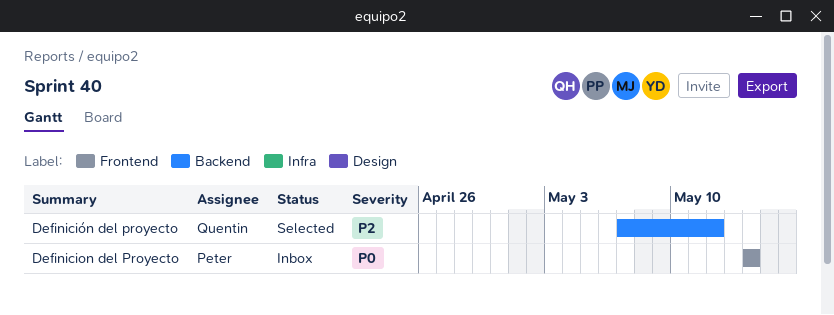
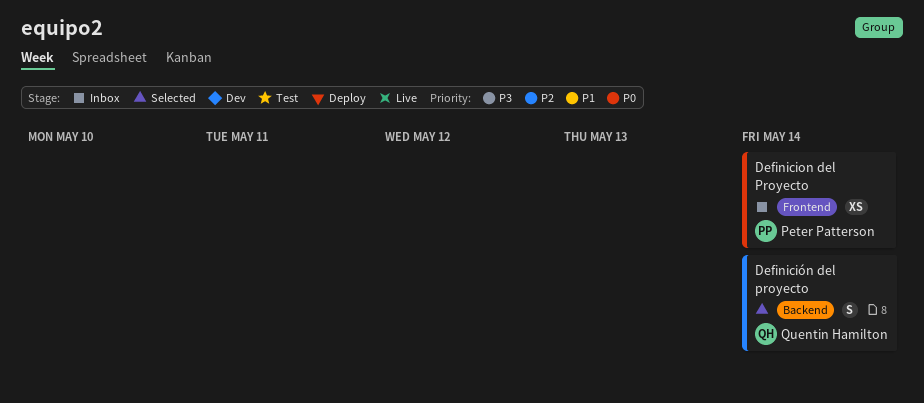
Definición del proyecto, due: May 12 -> May 14

